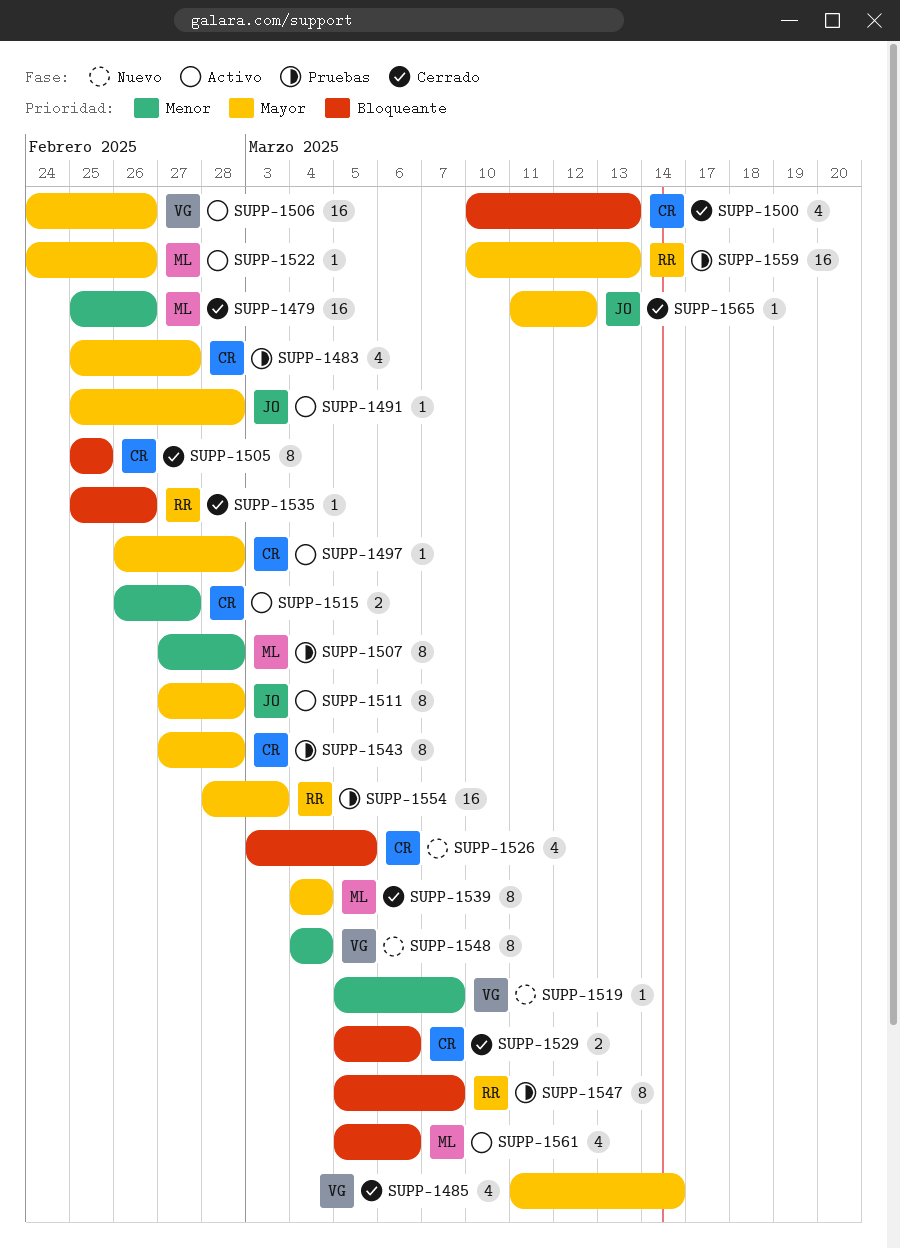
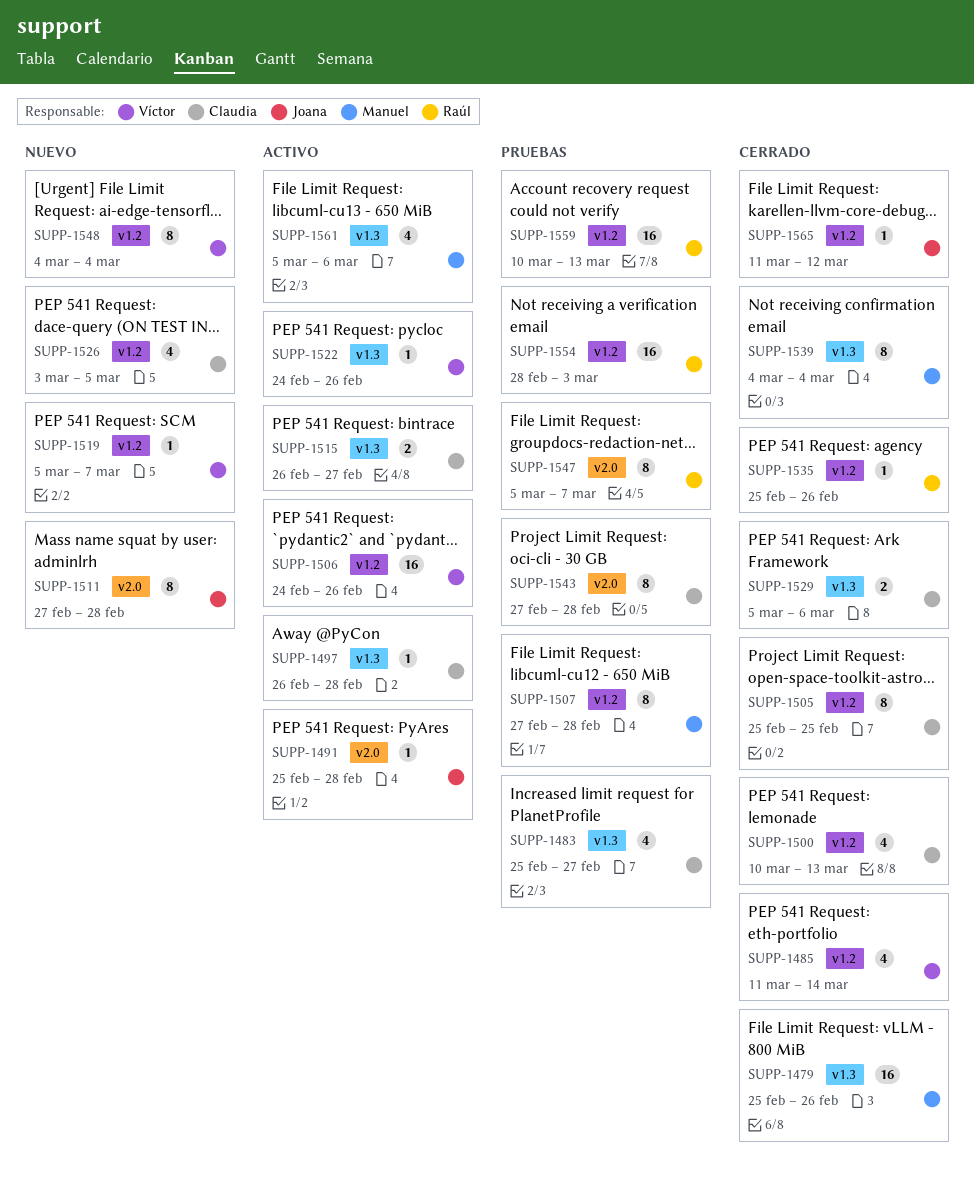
SUPP-1511, status: Activo -> Nuevo
SUPP-1522, owner: Manuel -> Víctor

